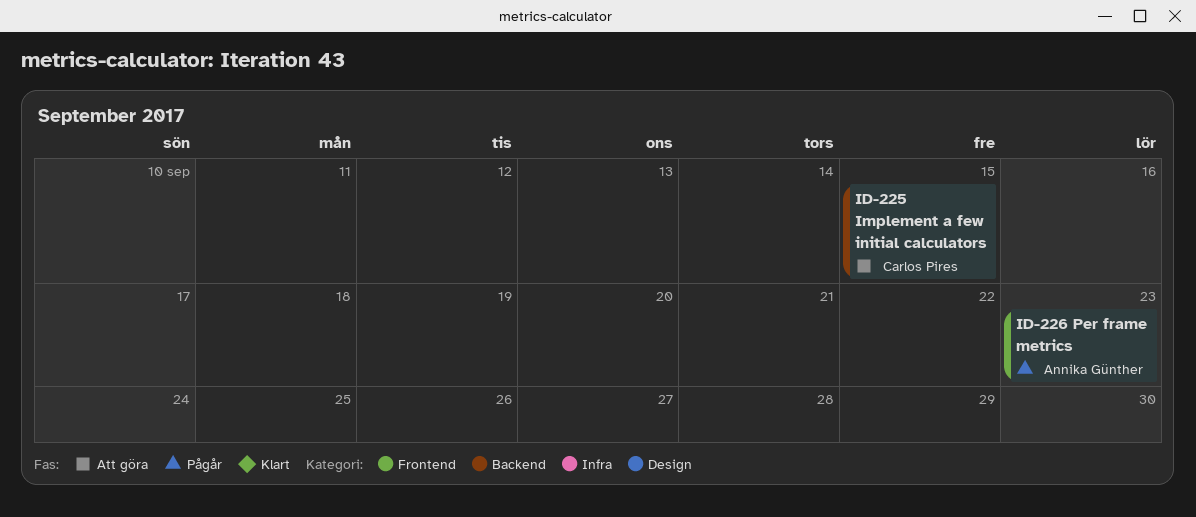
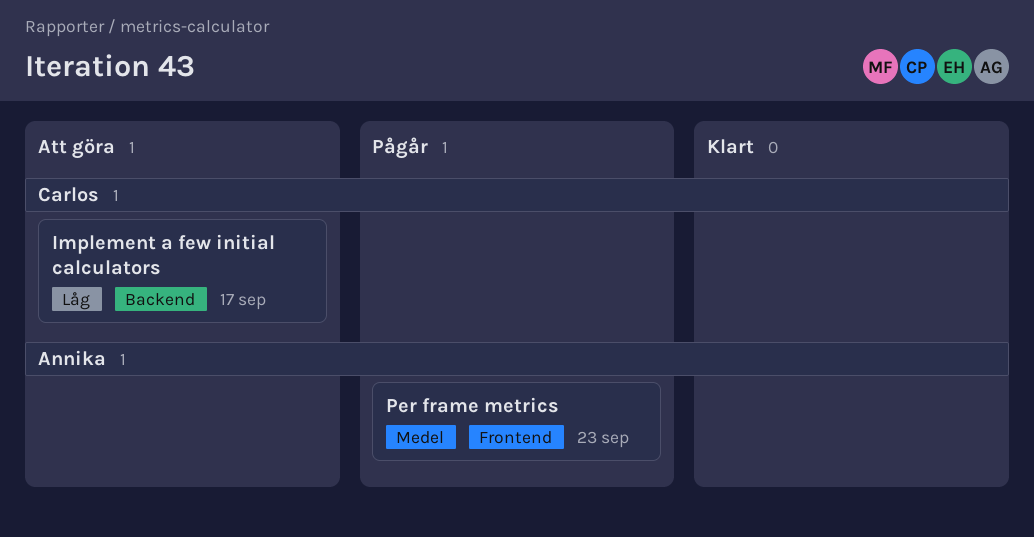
Implement a few initial calculators, due: Sep 15 -> Sep 17

